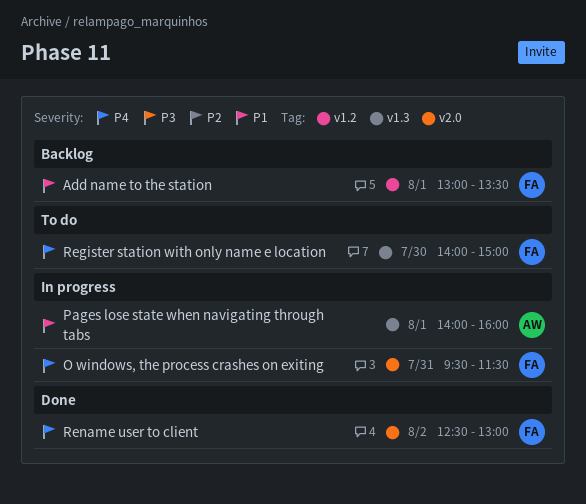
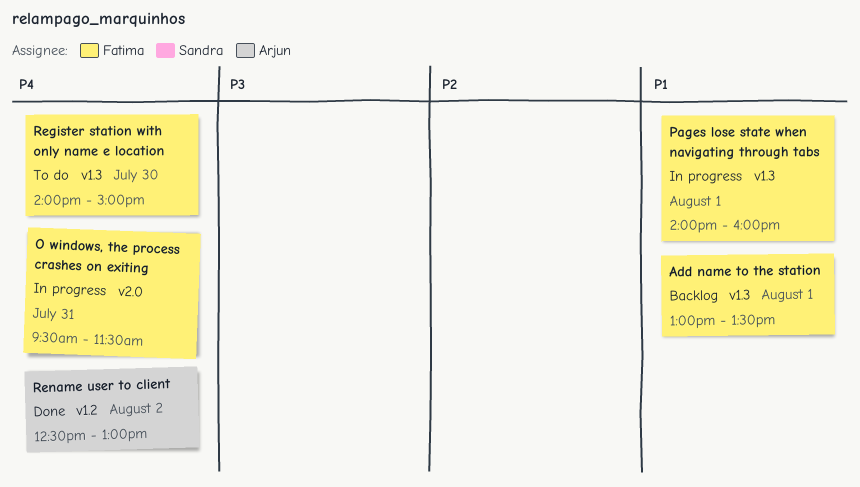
Add name to the station, label: v1.2 -> v1.3
Pages lose state when navigating through tabs, owner: Arjun -> Fatima
Rename user to client, owner: Fatima -> Arjun
Rename user to client, label: v2.0 -> v1.2

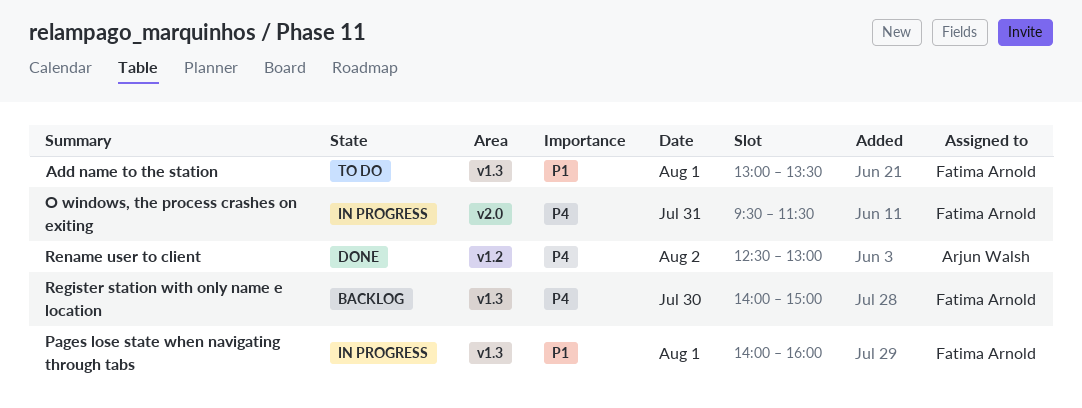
Add name to the station, status: Backlog -> To do
Register station with only name e location, status: To do -> Backlog

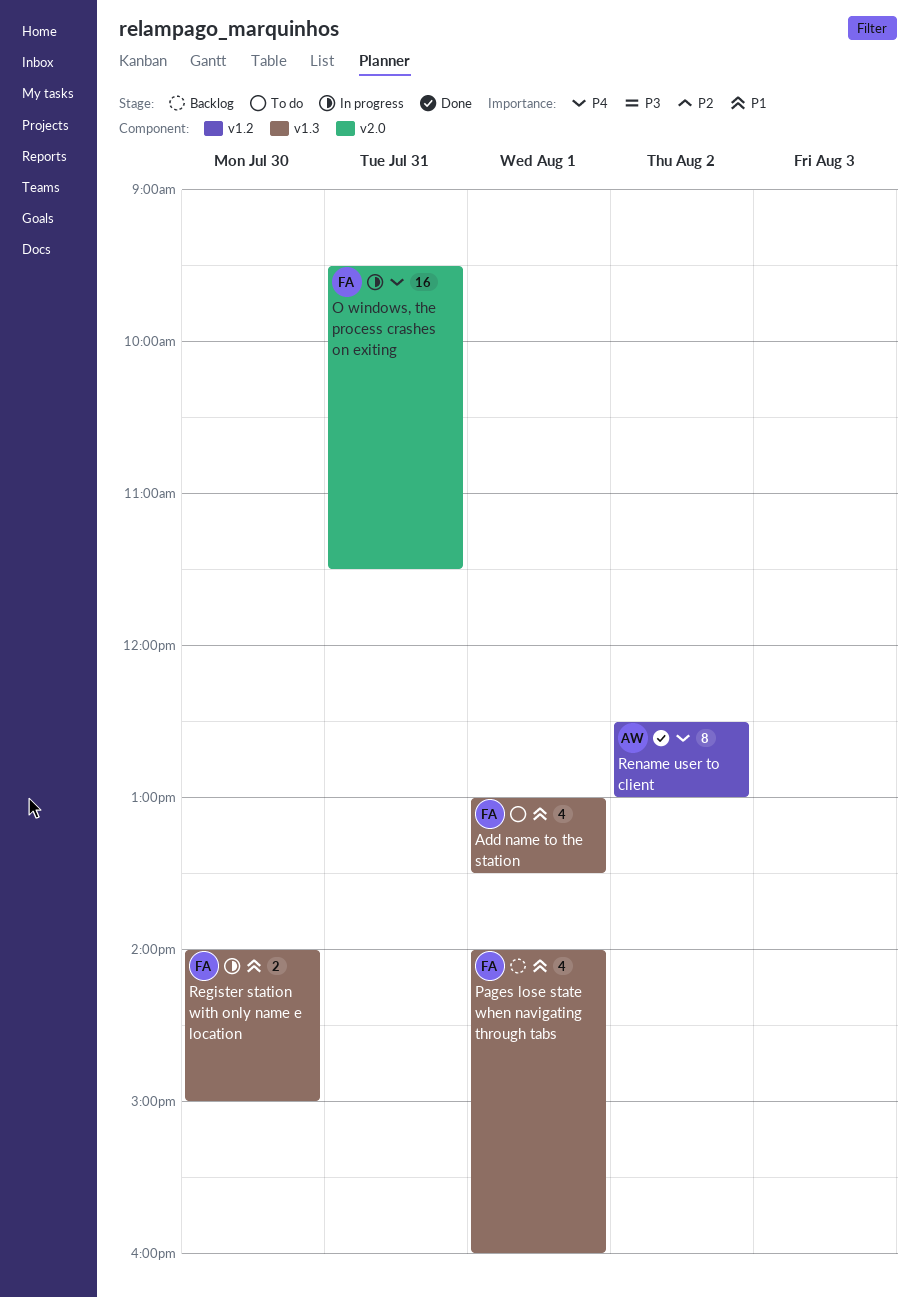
Pages lose state when navigating through tabs, status: In progress -> Backlog
Register station with only name e location, status: Backlog -> In progress
Register station with only name e location, priority: P4 -> P1

